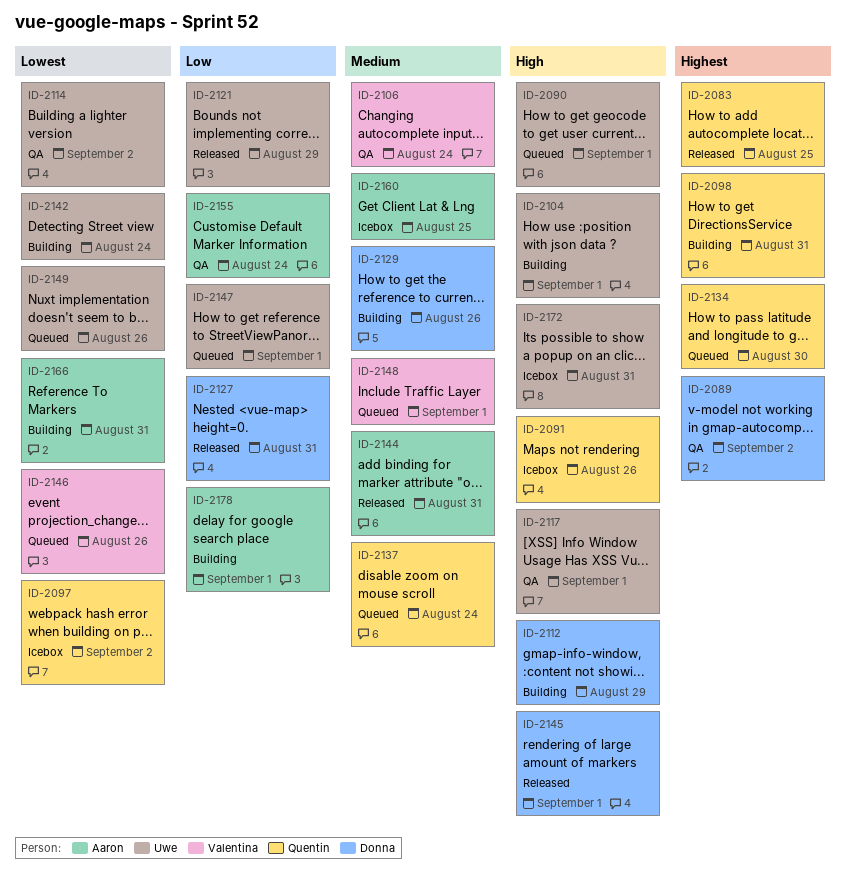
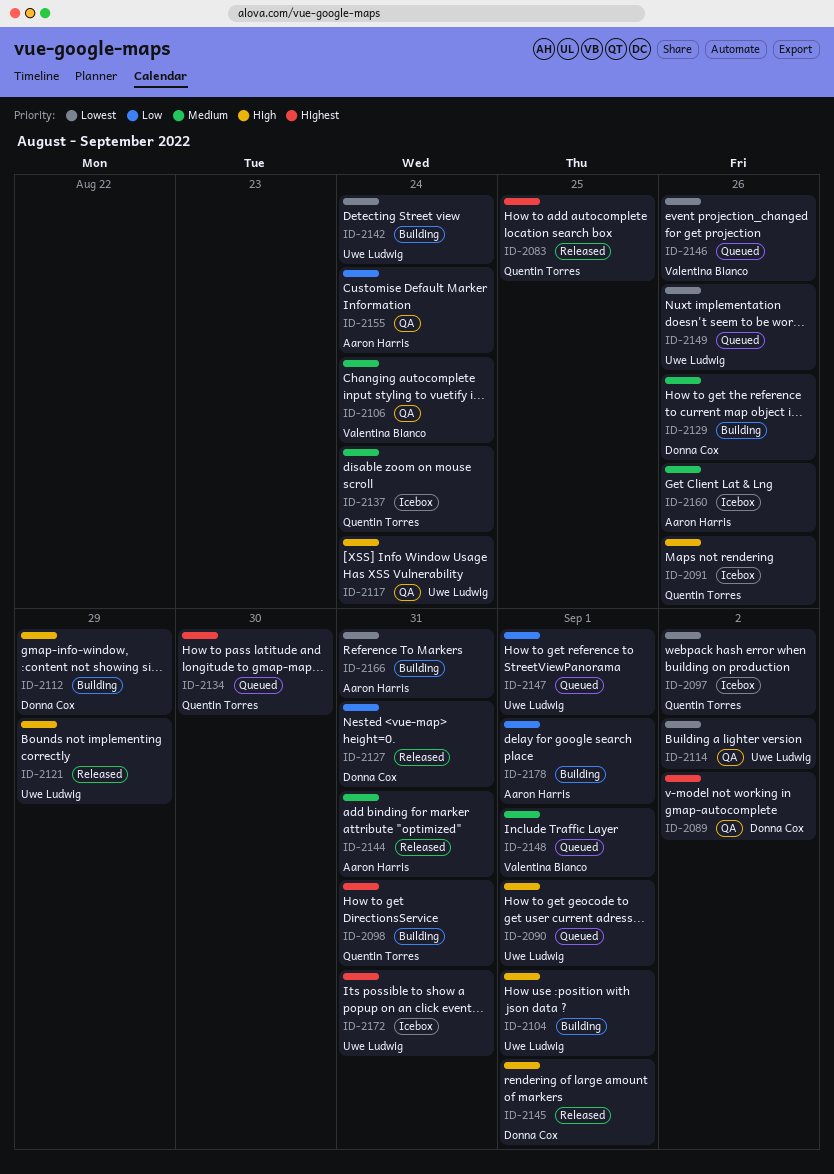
ID-2117, due: Sep 1 -> Aug 24
ID-2121, priority: Low -> High
ID-2137, status: Queued -> Icebox
ID-2160, due: Aug 25 -> Aug 26
ID-2172, priority: High -> Highest

